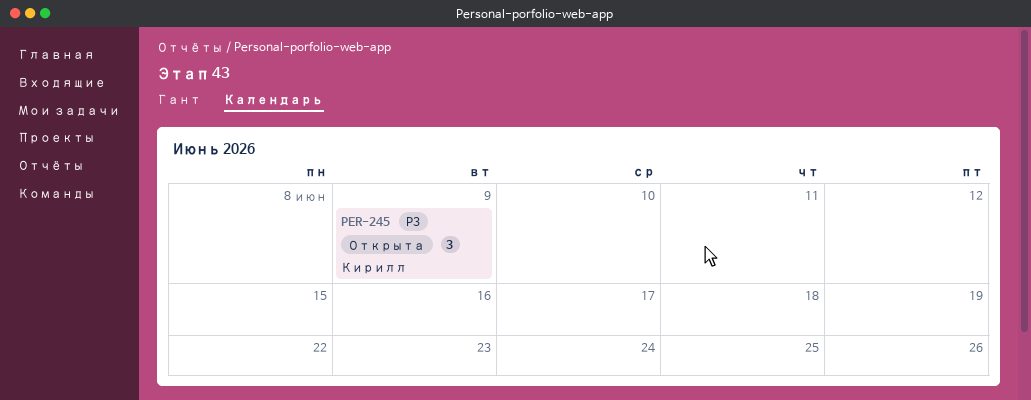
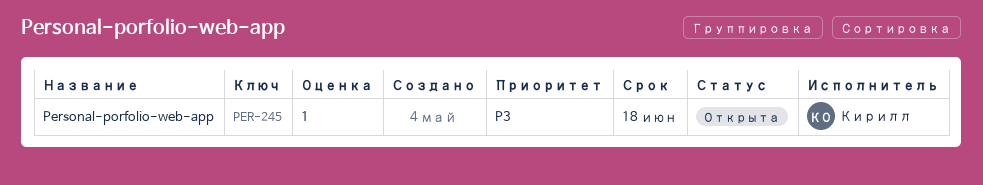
PER-245, estimate: 3 -> 1
PER-245, due: Jun 9 -> Jun 18

